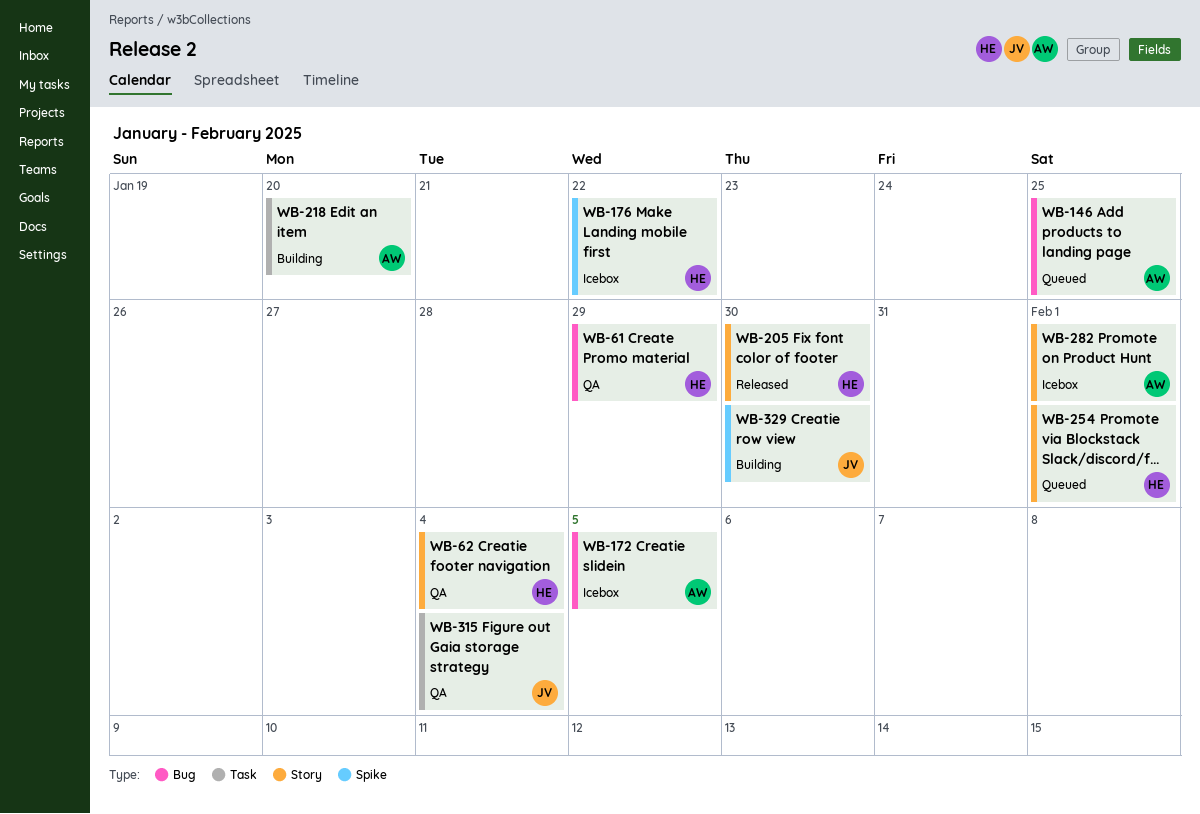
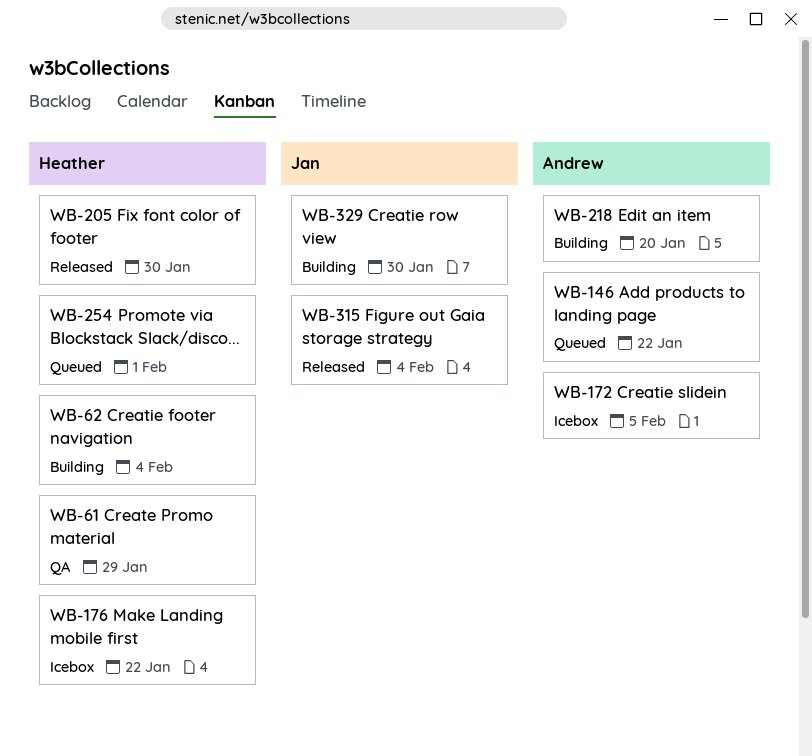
WB-62, status: QA -> Building
WB-146, due: Jan 25 -> Jan 22
WB-282: present -> none
WB-315, status: QA -> Released

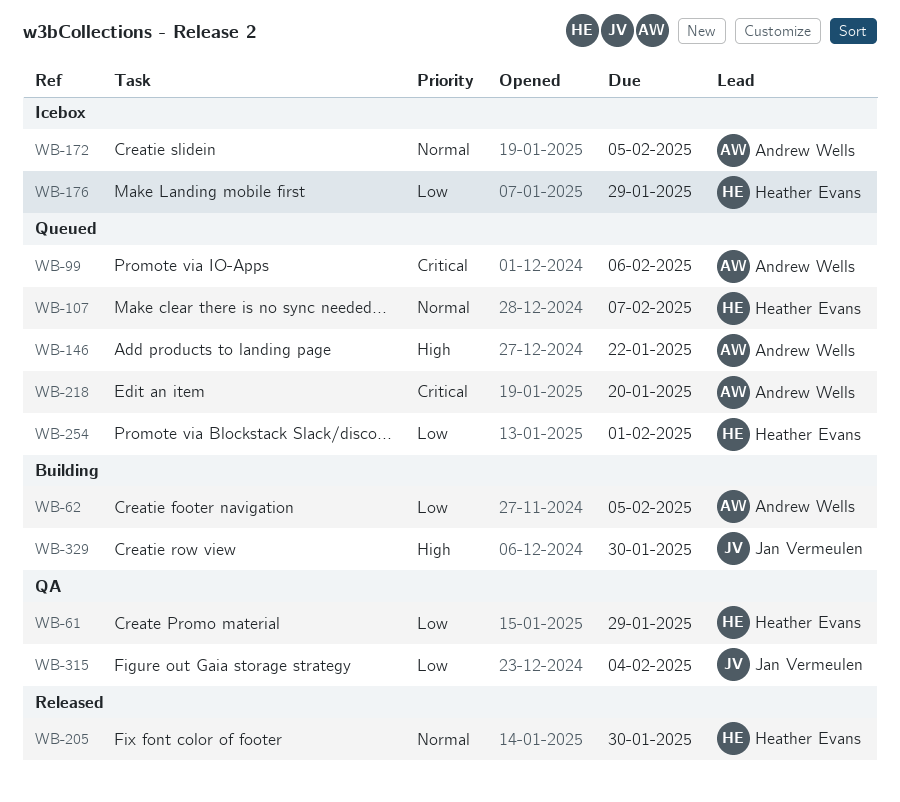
WB-62, owner: Heather Evans -> Andrew Wells
WB-62, due: Feb 4 -> Feb 5
WB-99: none -> present
WB-107: none -> present
WB-176, due: Jan 22 -> Jan 29
WB-218, status: Building -> Queued
WB-315, status: Released -> QA

